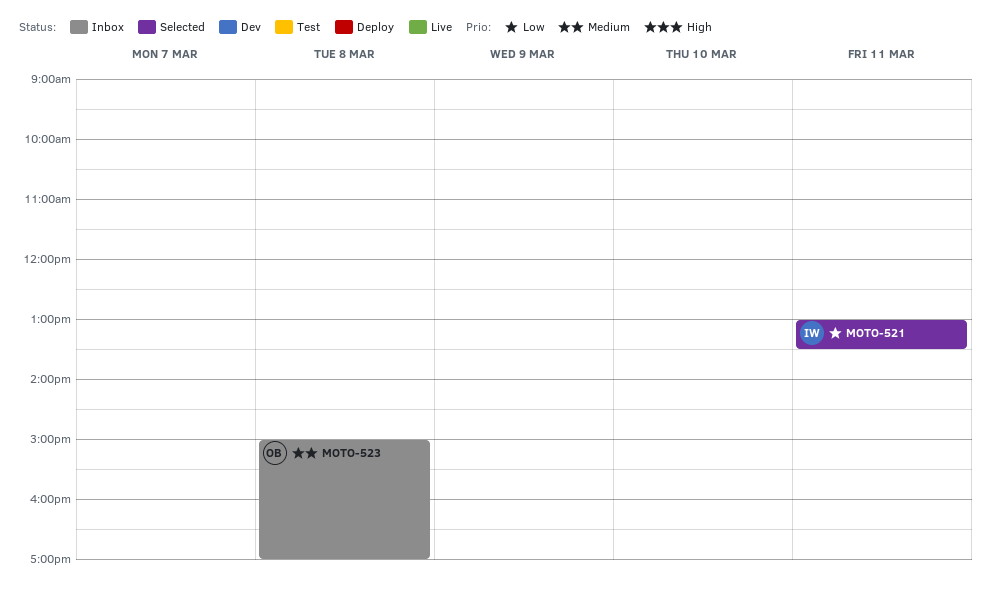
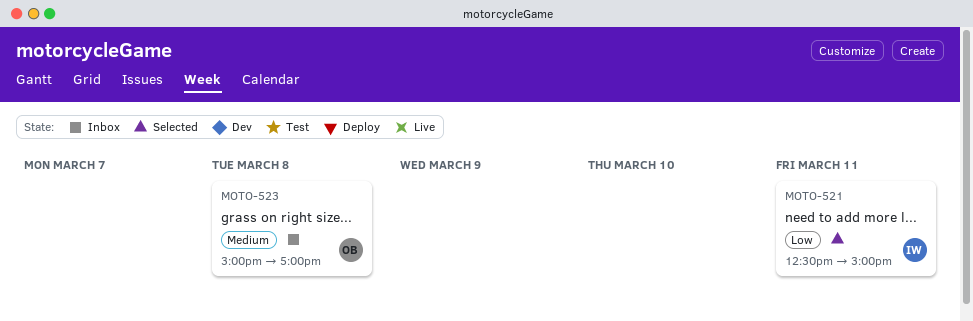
MOTO-521, begins: 13:00 -> 12:30
MOTO-521, ends: 13:30 -> 15:00

